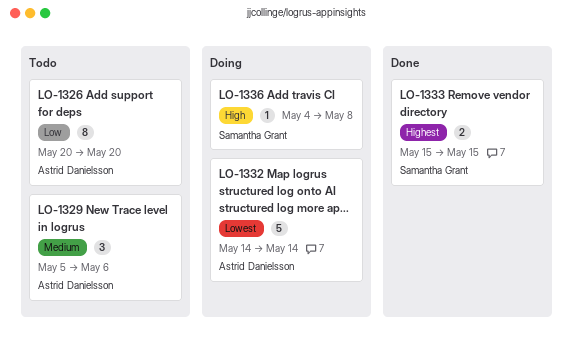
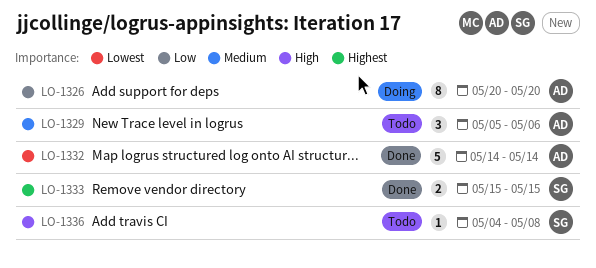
LO-1326, status: Todo -> Doing
LO-1332, status: Doing -> Done
LO-1336, status: Doing -> Todo

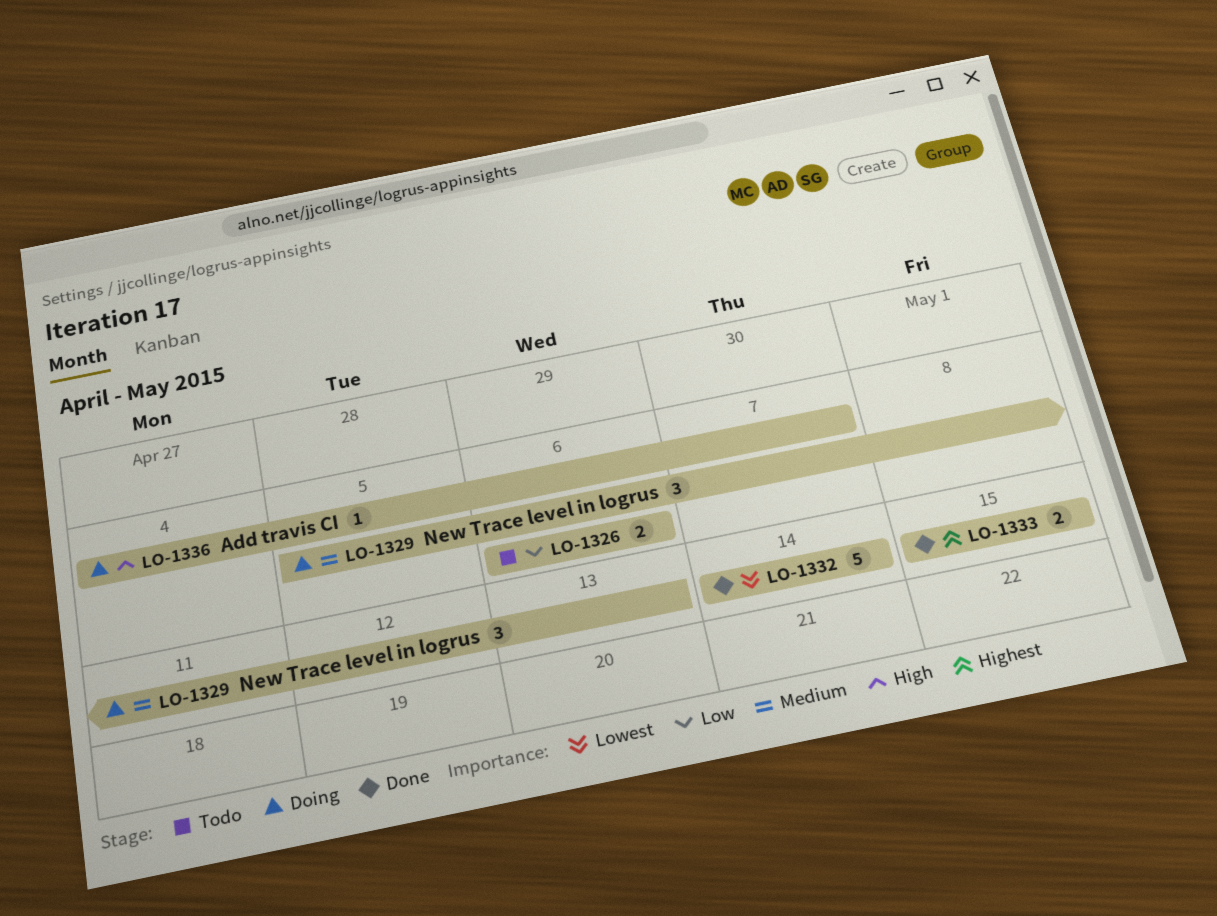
LO-1326, status: Doing -> Todo
LO-1326, estimate: 8 -> 2
LO-1326, start: May 20 -> May 6
LO-1326, due: May 20 -> May 6
LO-1329, status: Todo -> Doing
LO-1329, due: May 6 -> May 13
LO-1336, status: Todo -> Doing
LO-1336, due: May 8 -> May 7

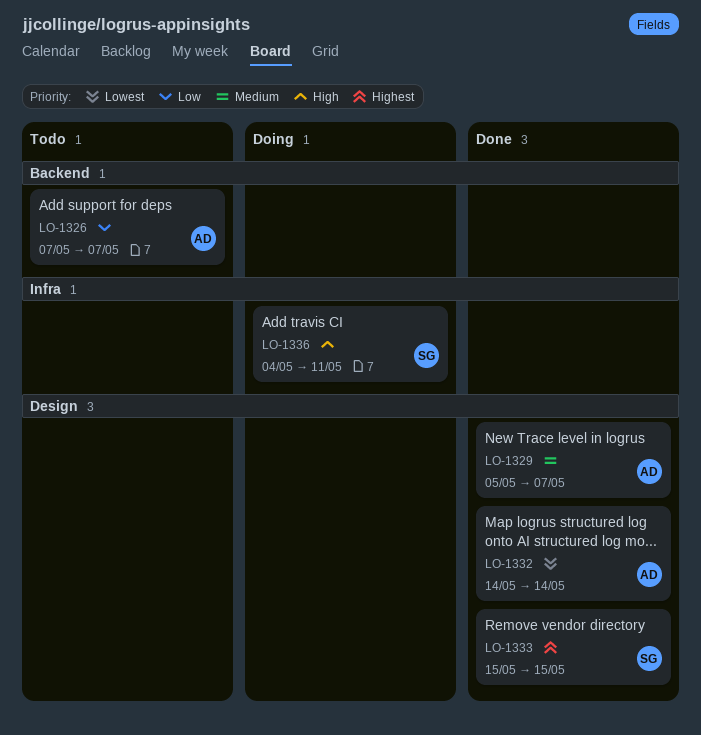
LO-1326, start: May 6 -> May 7
LO-1326, due: May 6 -> May 7
LO-1329, status: Doing -> Done
LO-1329, due: May 13 -> May 7
LO-1336, due: May 7 -> May 11

